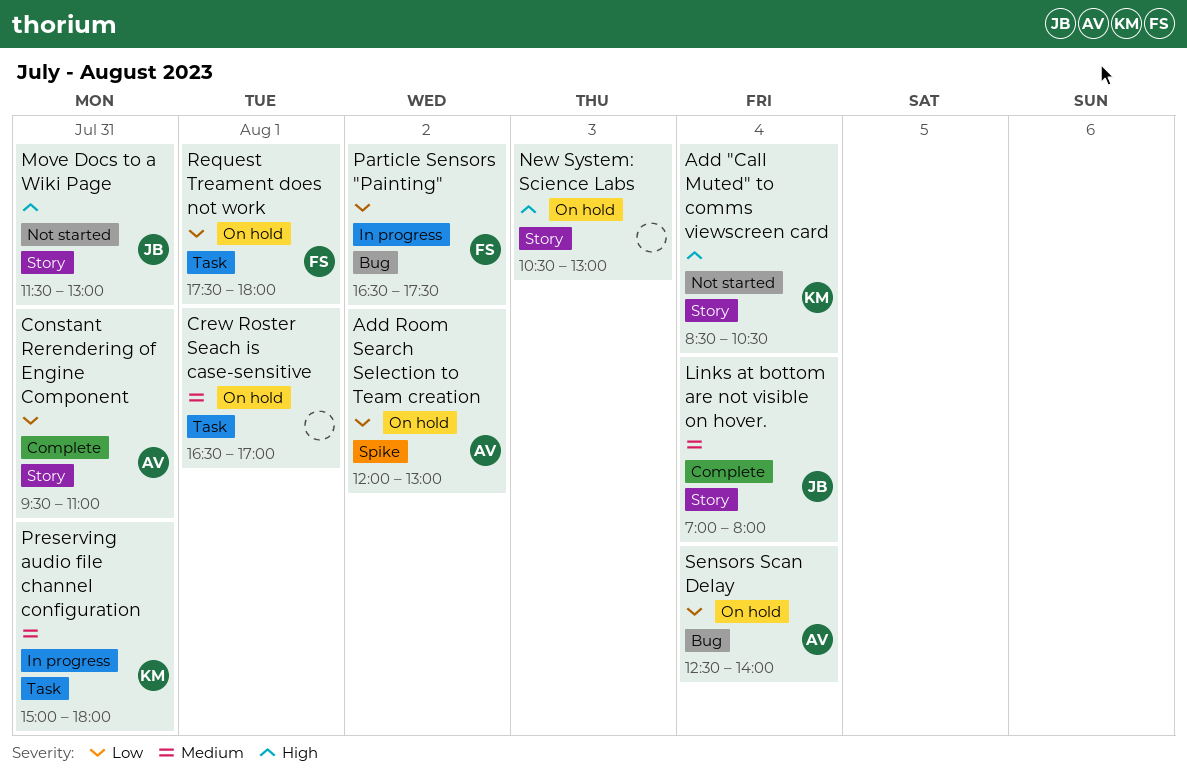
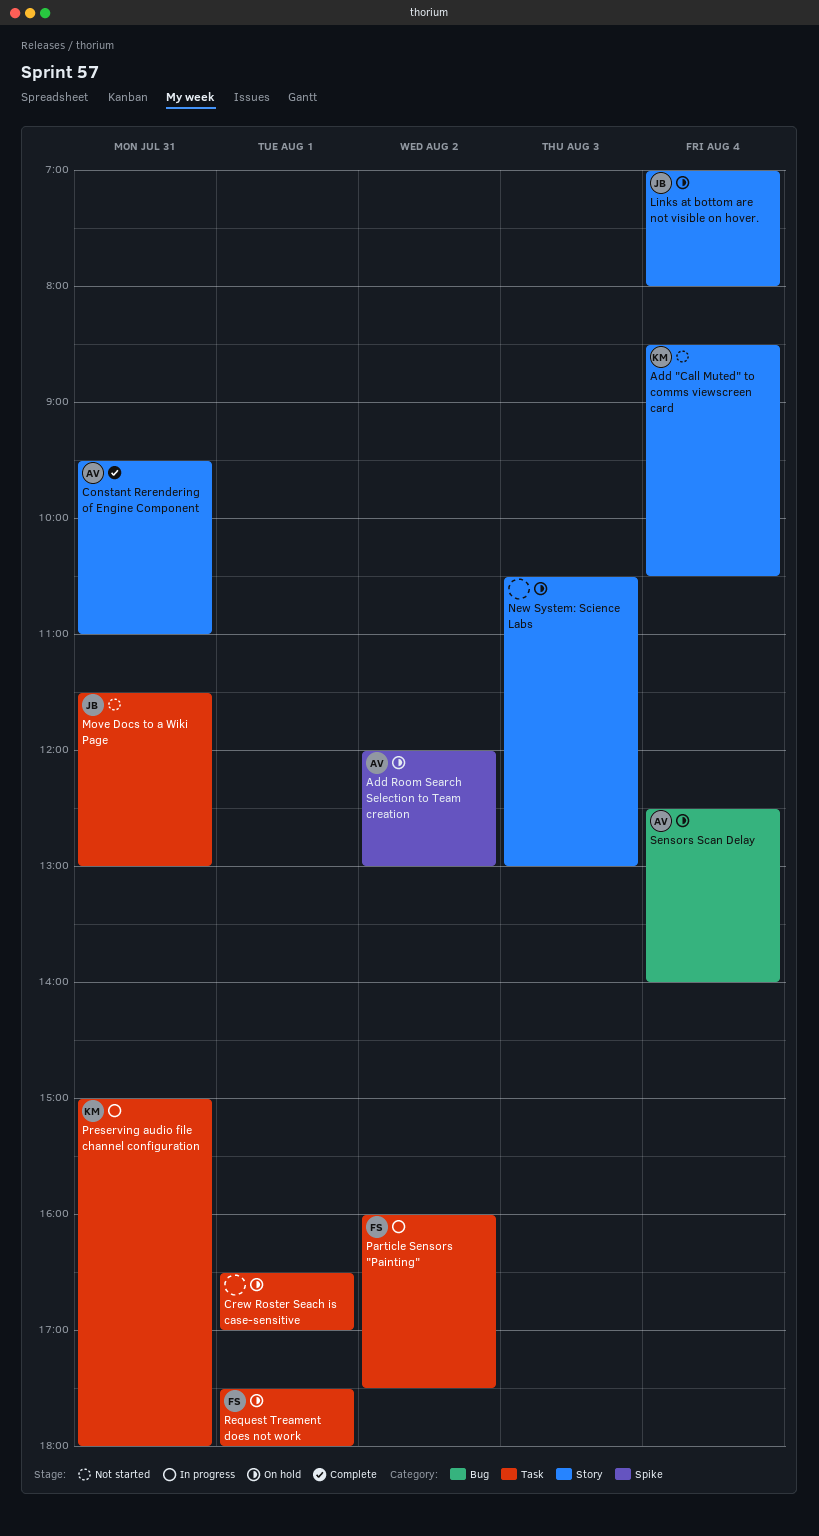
Links at bottom are not visible on hover., status: Complete -> On hold
Move Docs to a Wiki Page, label: Story -> Task
Particle Sensors "Painting", label: Bug -> Task
Particle Sensors "Painting", begins: 16:30 -> 16:00

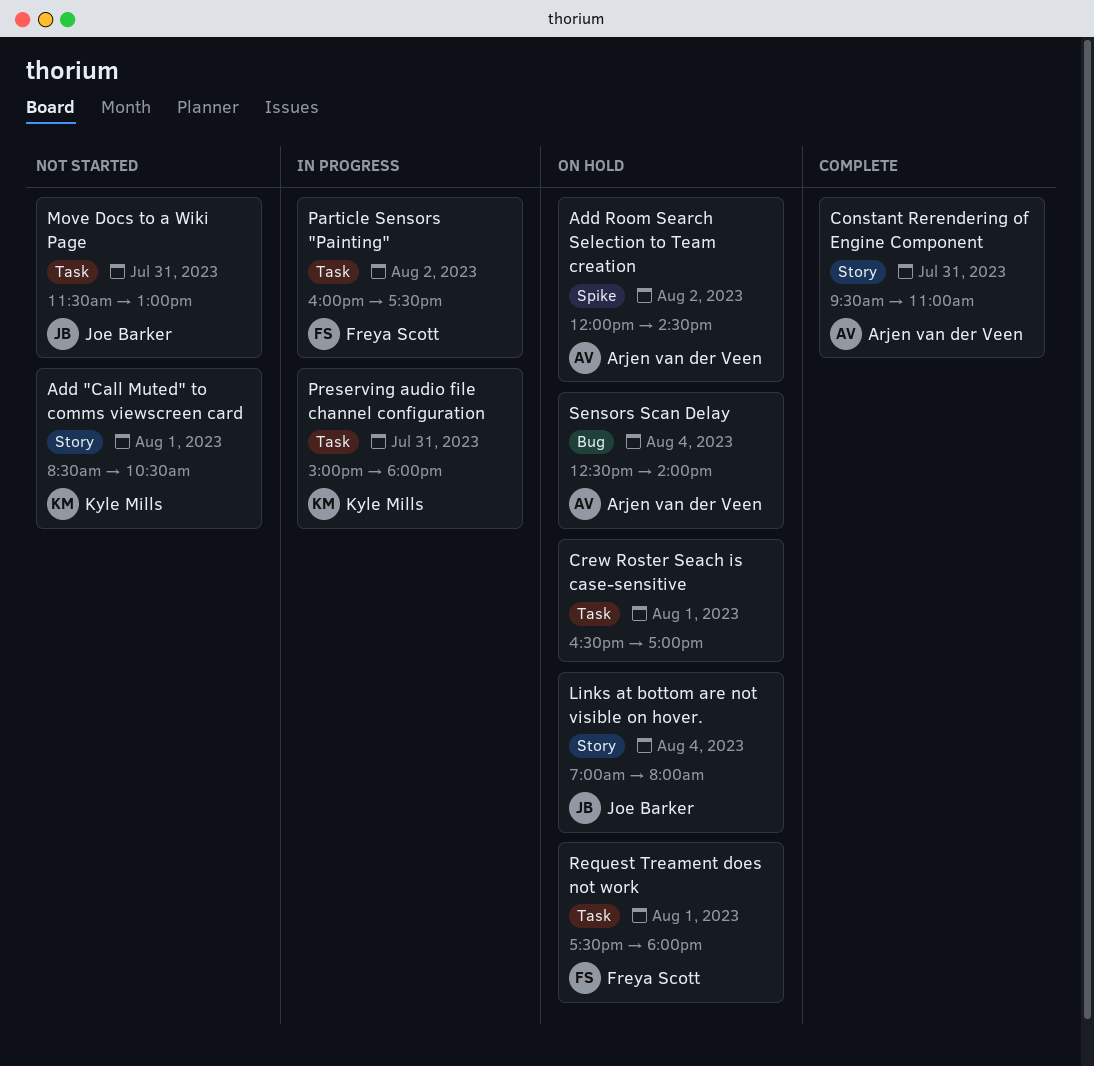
Add "Call Muted" to comms viewscreen card, day: Aug 4 -> Aug 1
Add Room Search Selection to Team creation, ends: 13:00 -> 14:30
New System: Science Labs: present -> none

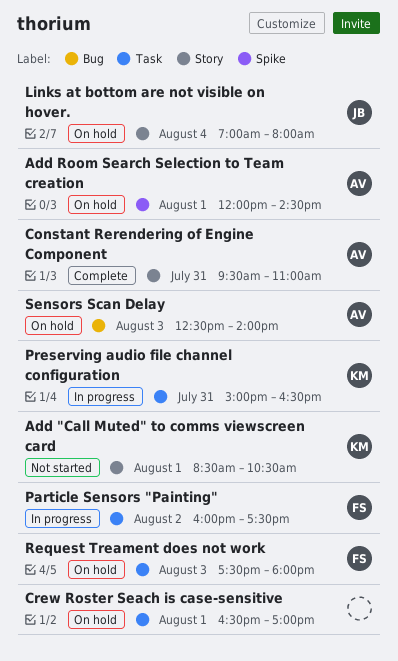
Add Room Search Selection to Team creation, day: Aug 2 -> Aug 1
Move Docs to a Wiki Page: present -> none
Preserving audio file channel configuration, ends: 18:00 -> 16:30
Request Treament does not work, day: Aug 1 -> Aug 3
Sensors Scan Delay, day: Aug 4 -> Aug 3

